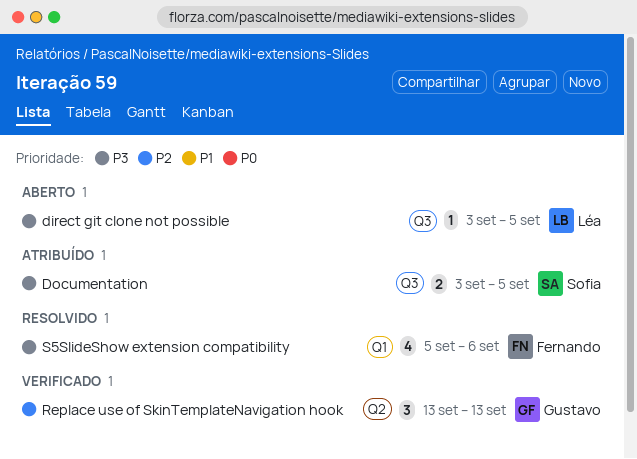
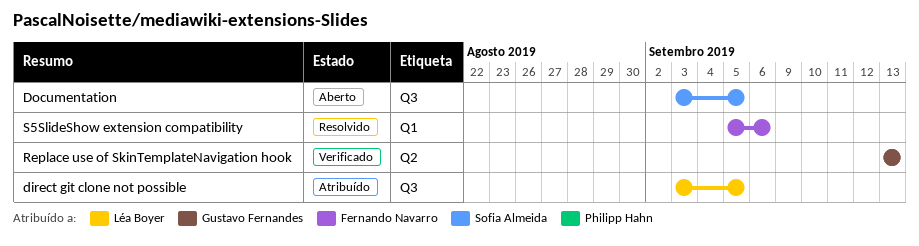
direct git clone not possible, status: Aberto -> Atribuído
Documentation, status: Atribuído -> Aberto

